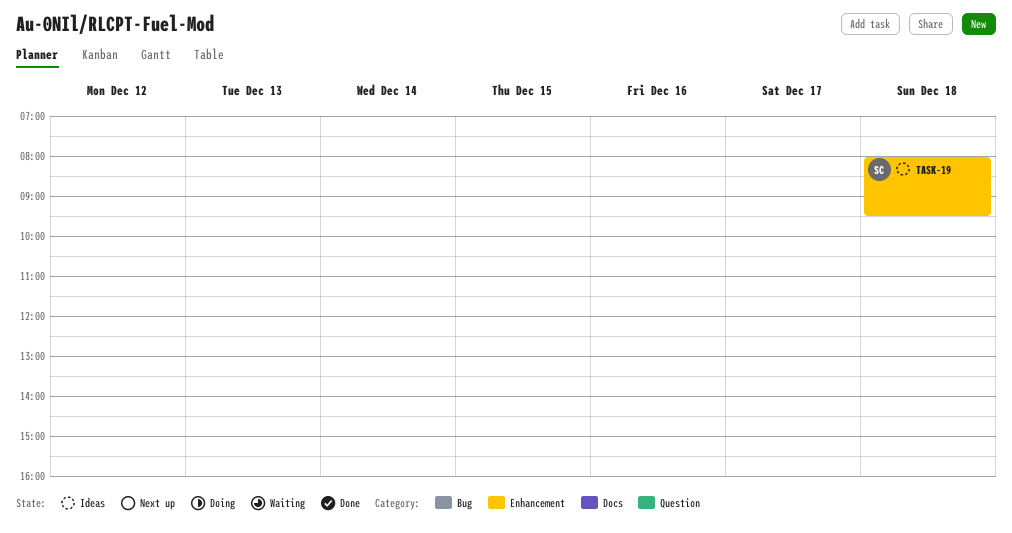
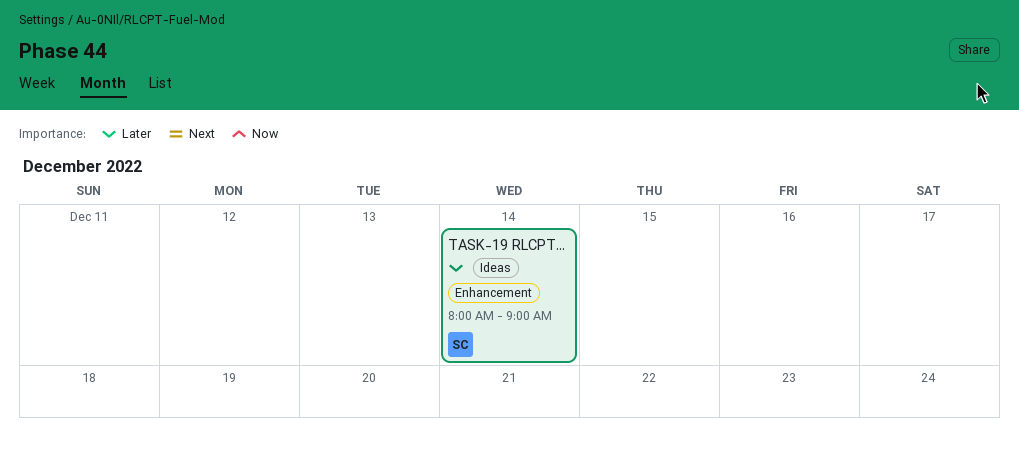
TASK-19, day: Dec 18 -> Dec 14
TASK-19, ends: 09:30 -> 09:00

